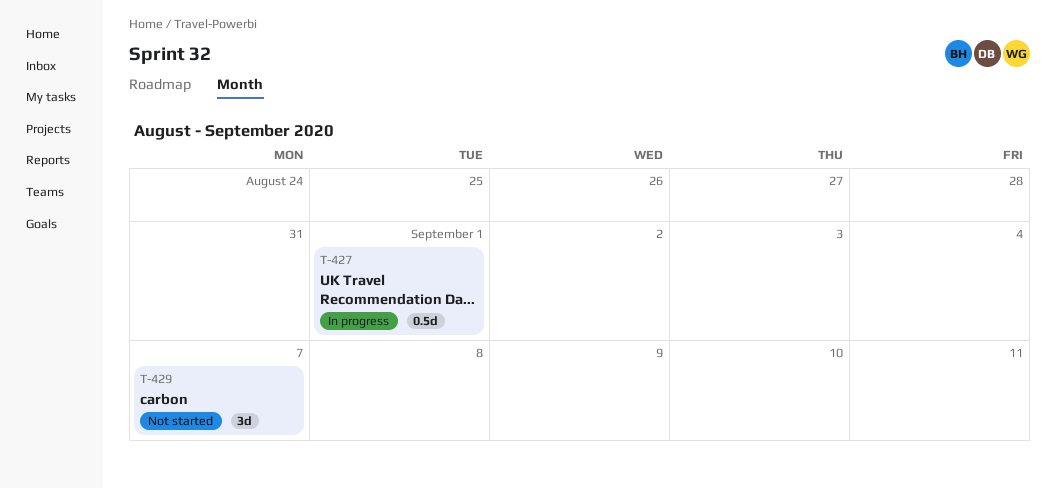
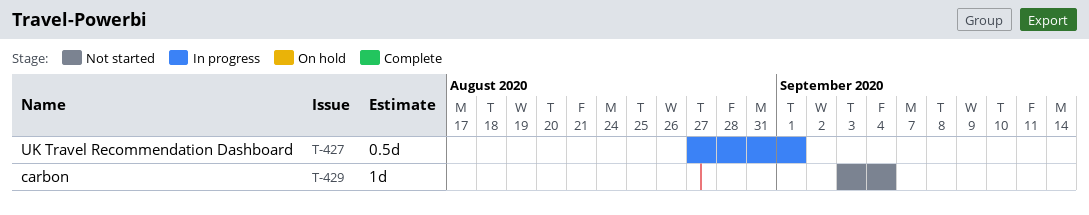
T-429, estimate: 3d -> 1d
T-429, due: Sep 7 -> Sep 4

